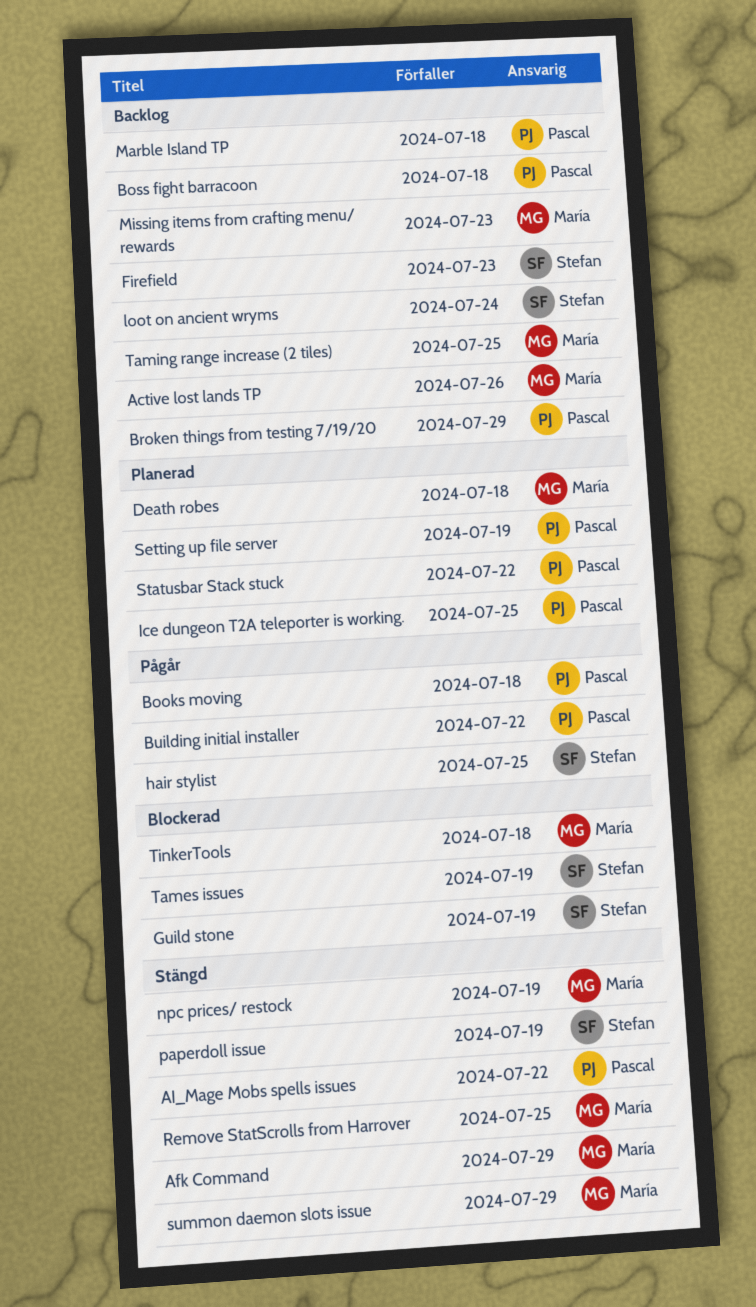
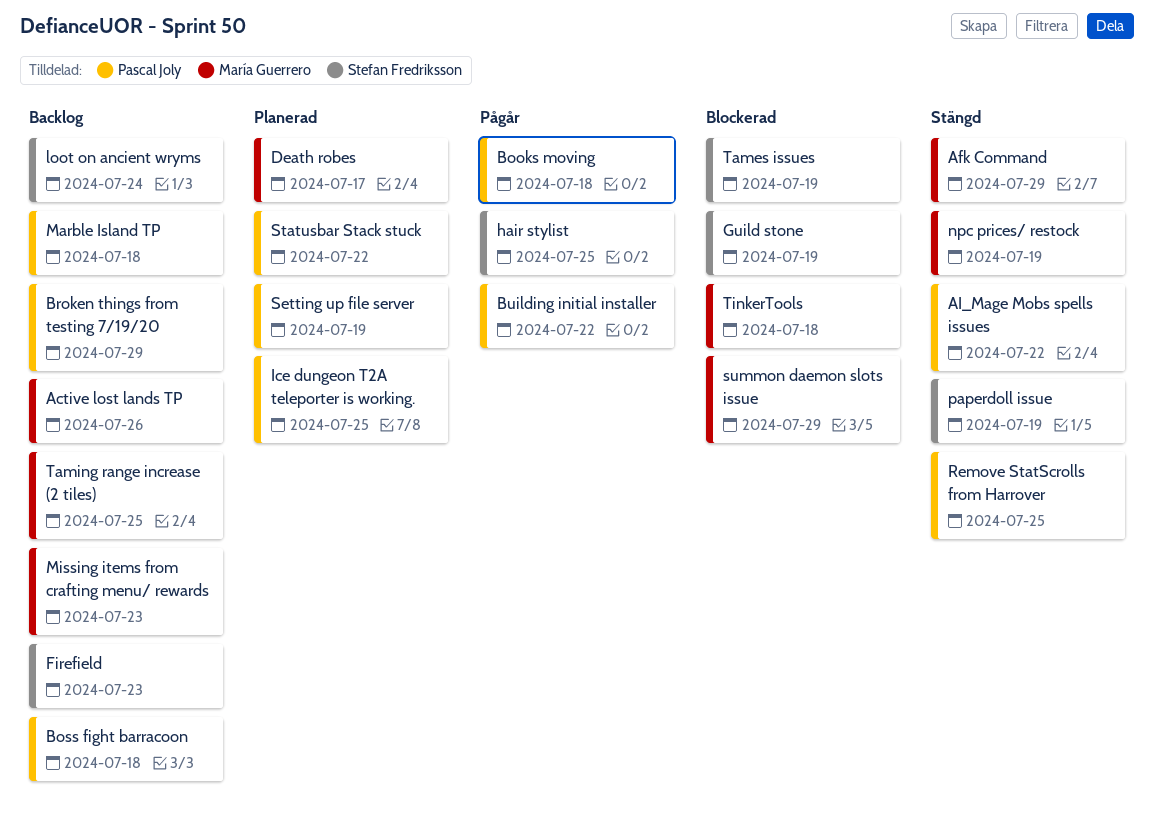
Death robes, due: Jul 18 -> Jul 17
Remove StatScrolls from Harrover, owner: María Guerrero -> Pascal Joly
summon daemon slots issue, status: Stängd -> Blockerad

